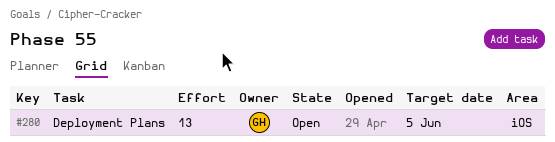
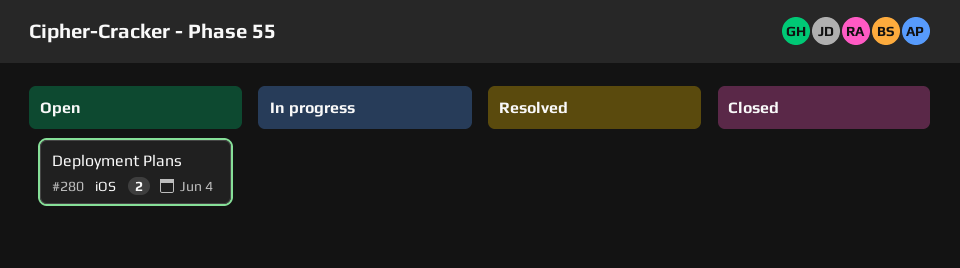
#280, estimate: 13 -> 2
#280, due: Jun 5 -> Jun 4

